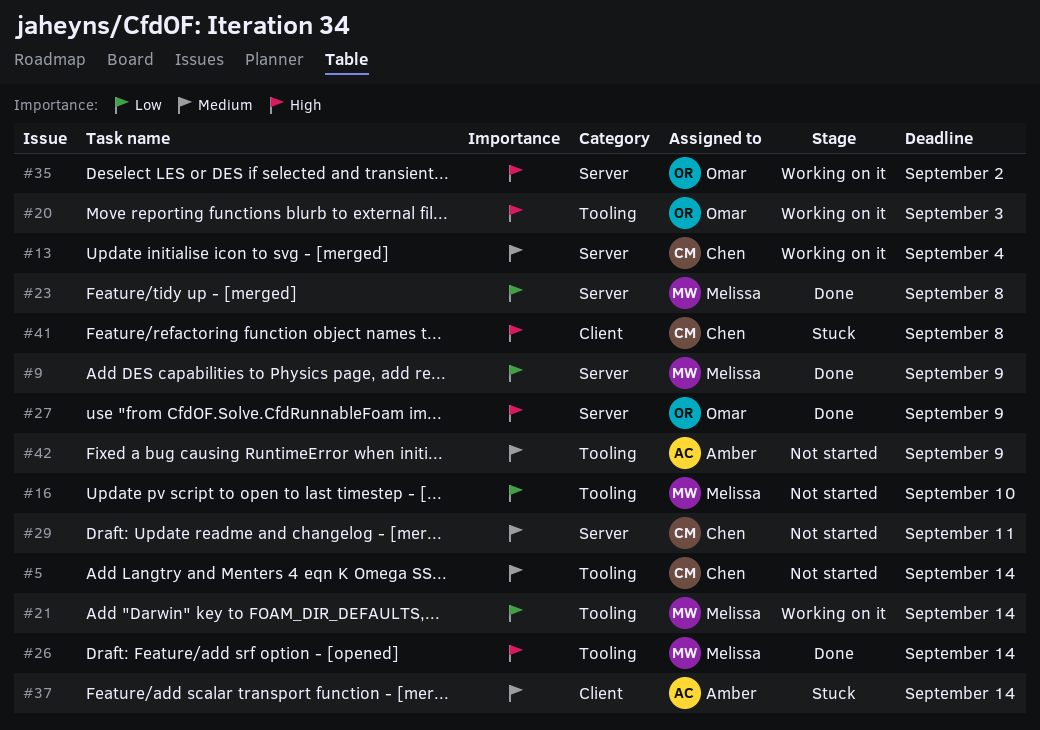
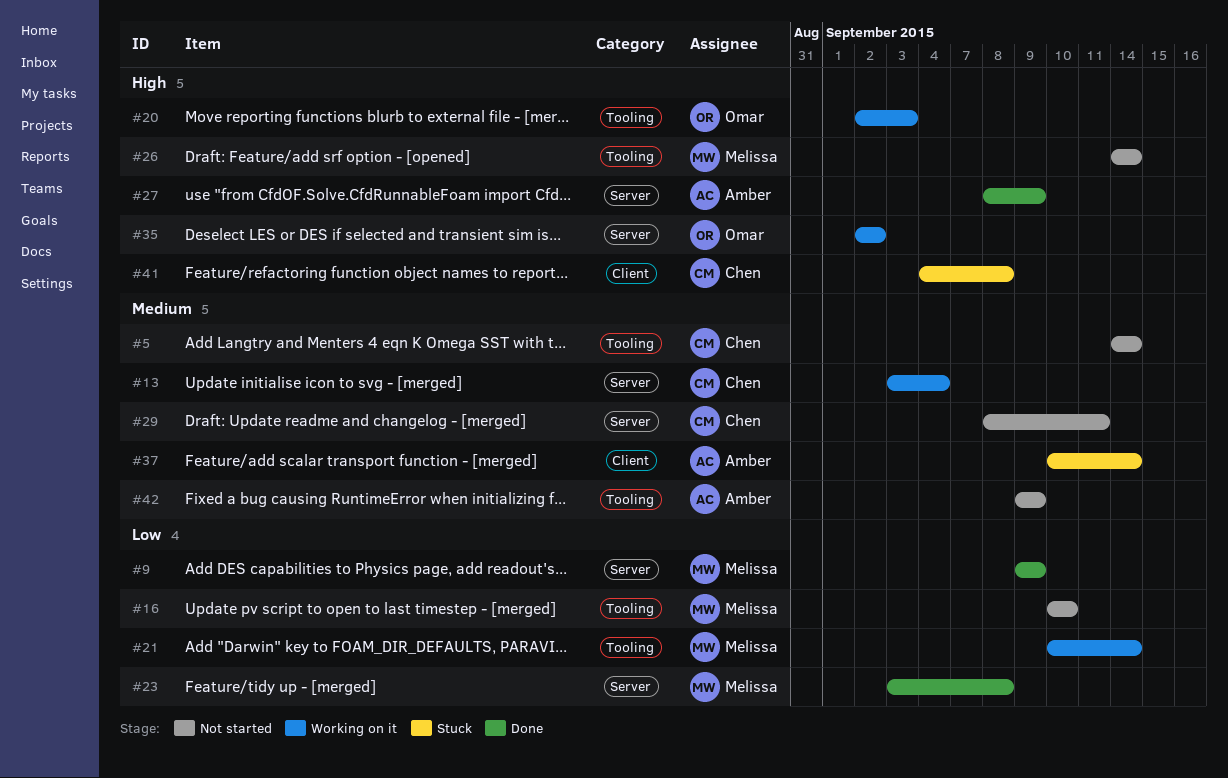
#26, status: Done -> Not started
#27, owner: Omar -> Amber

